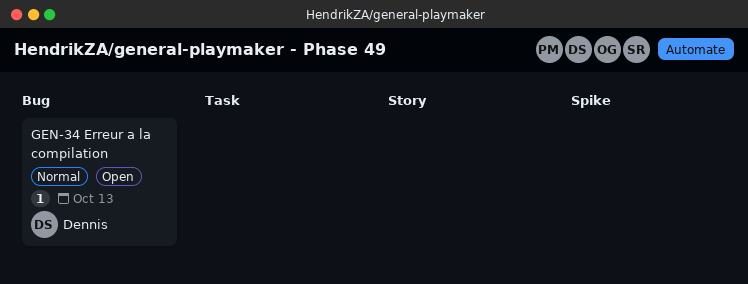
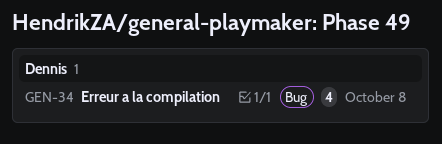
GEN-34, estimate: 1 -> 4
GEN-34, due: Oct 13 -> Oct 8

